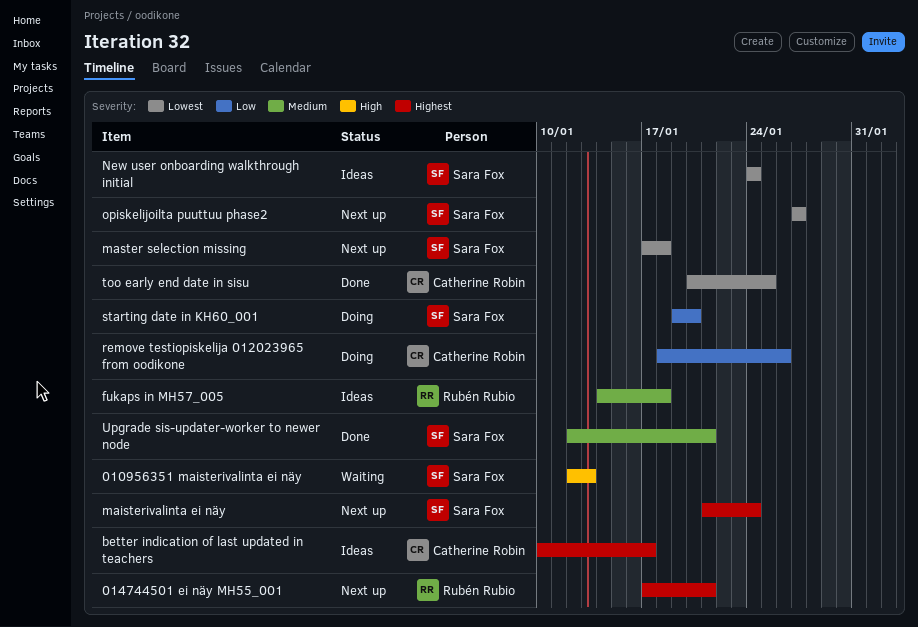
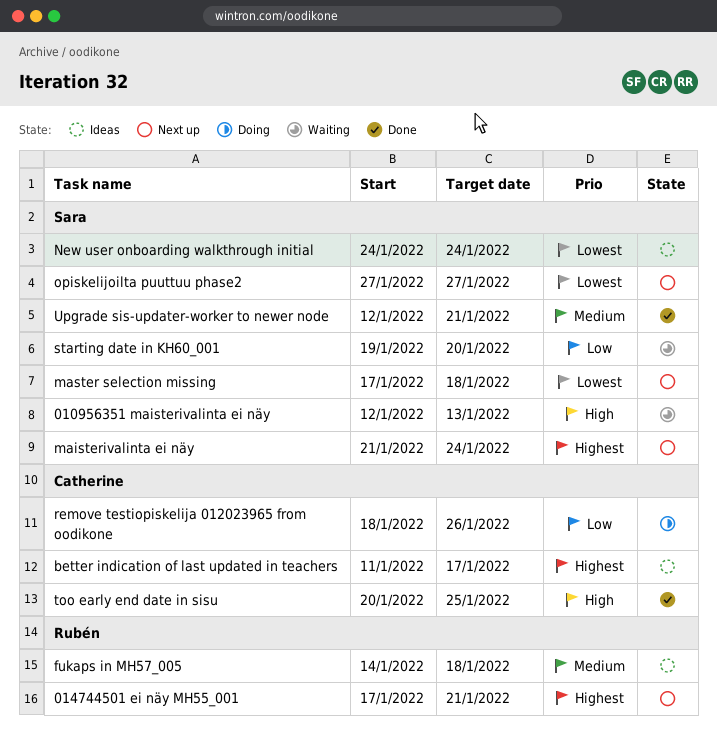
better indication of last updated in teachers, start: Jan 10 -> Jan 11
starting date in KH60_001, status: Doing -> Waiting
too early end date in sisu, priority: Lowest -> High

